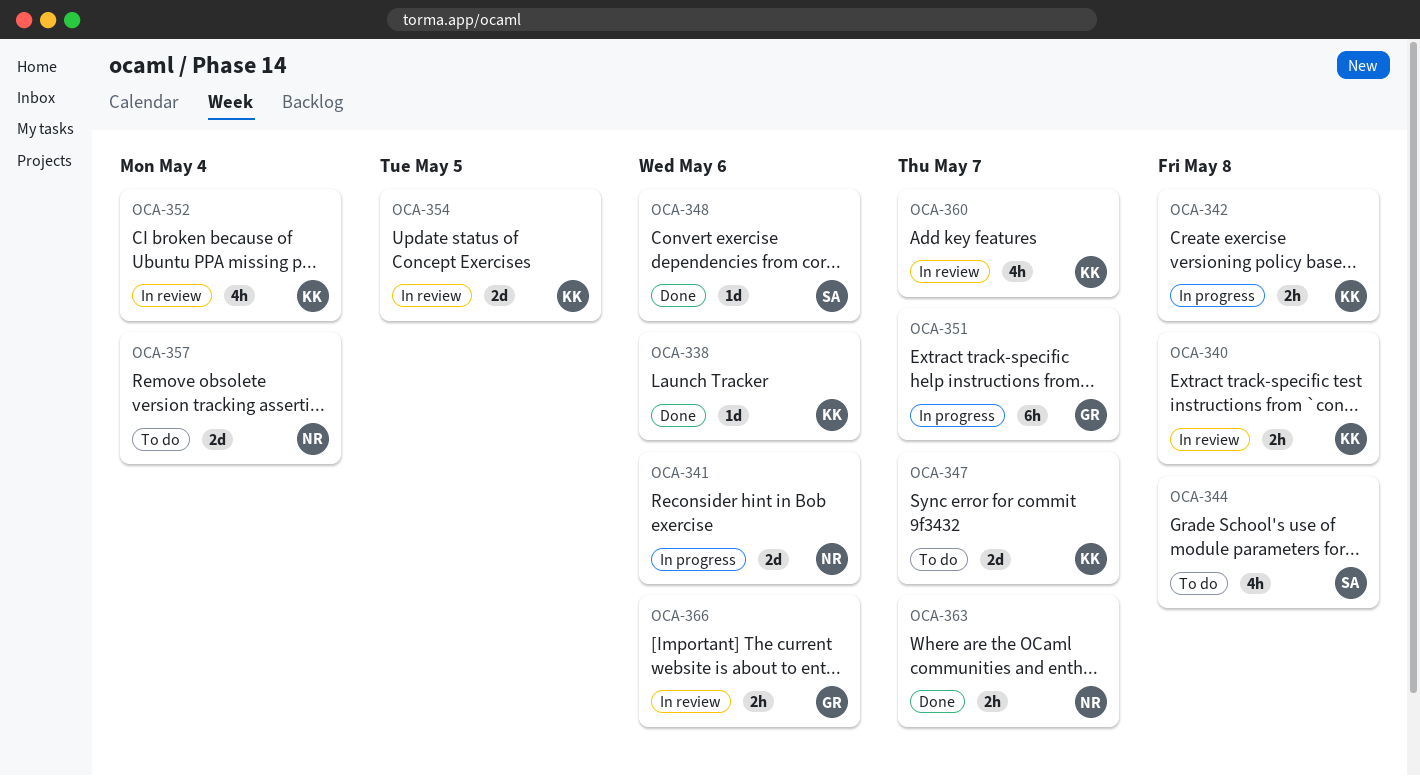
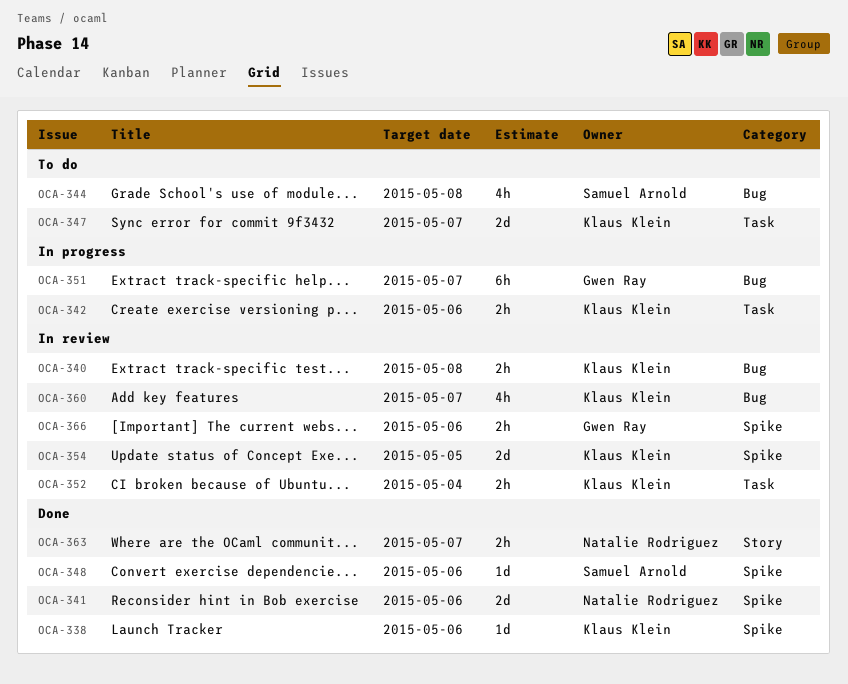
OCA-341, status: In progress -> Done
OCA-342, due: May 8 -> May 6
OCA-352, estimate: 4h -> 2h
OCA-357: present -> none

